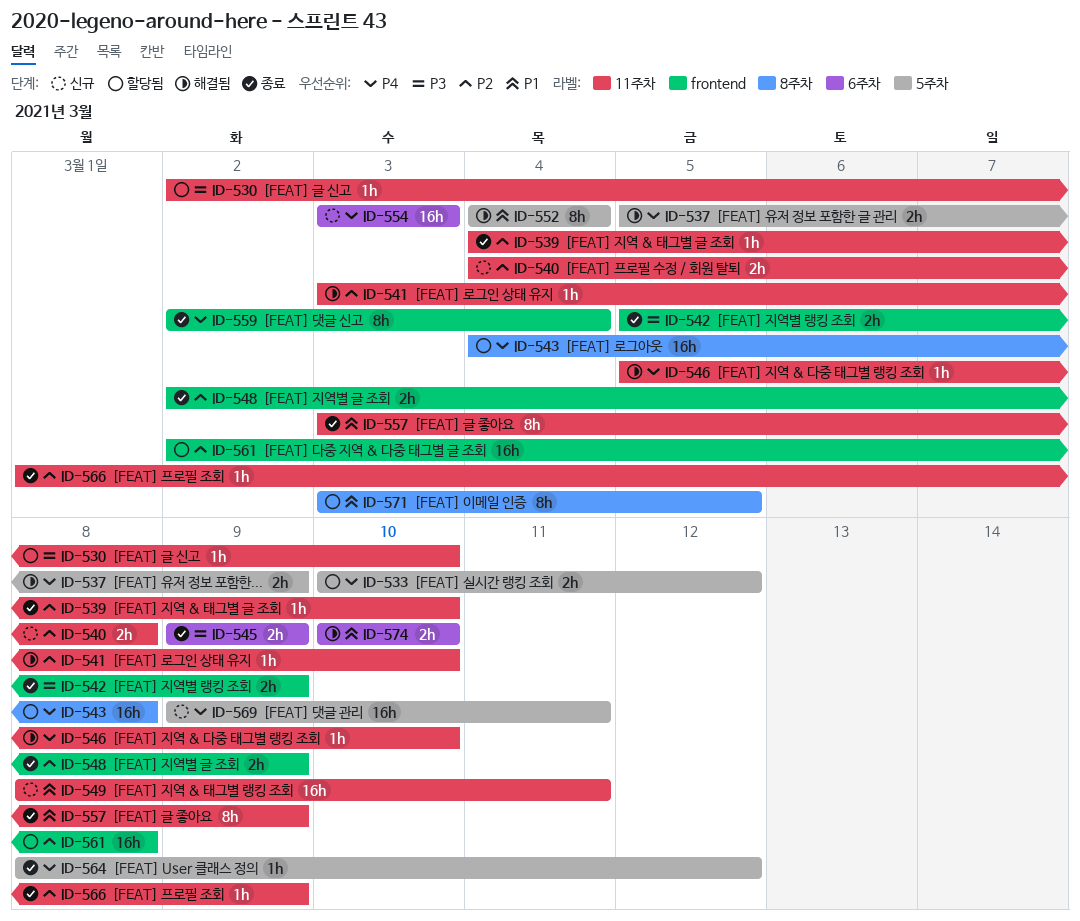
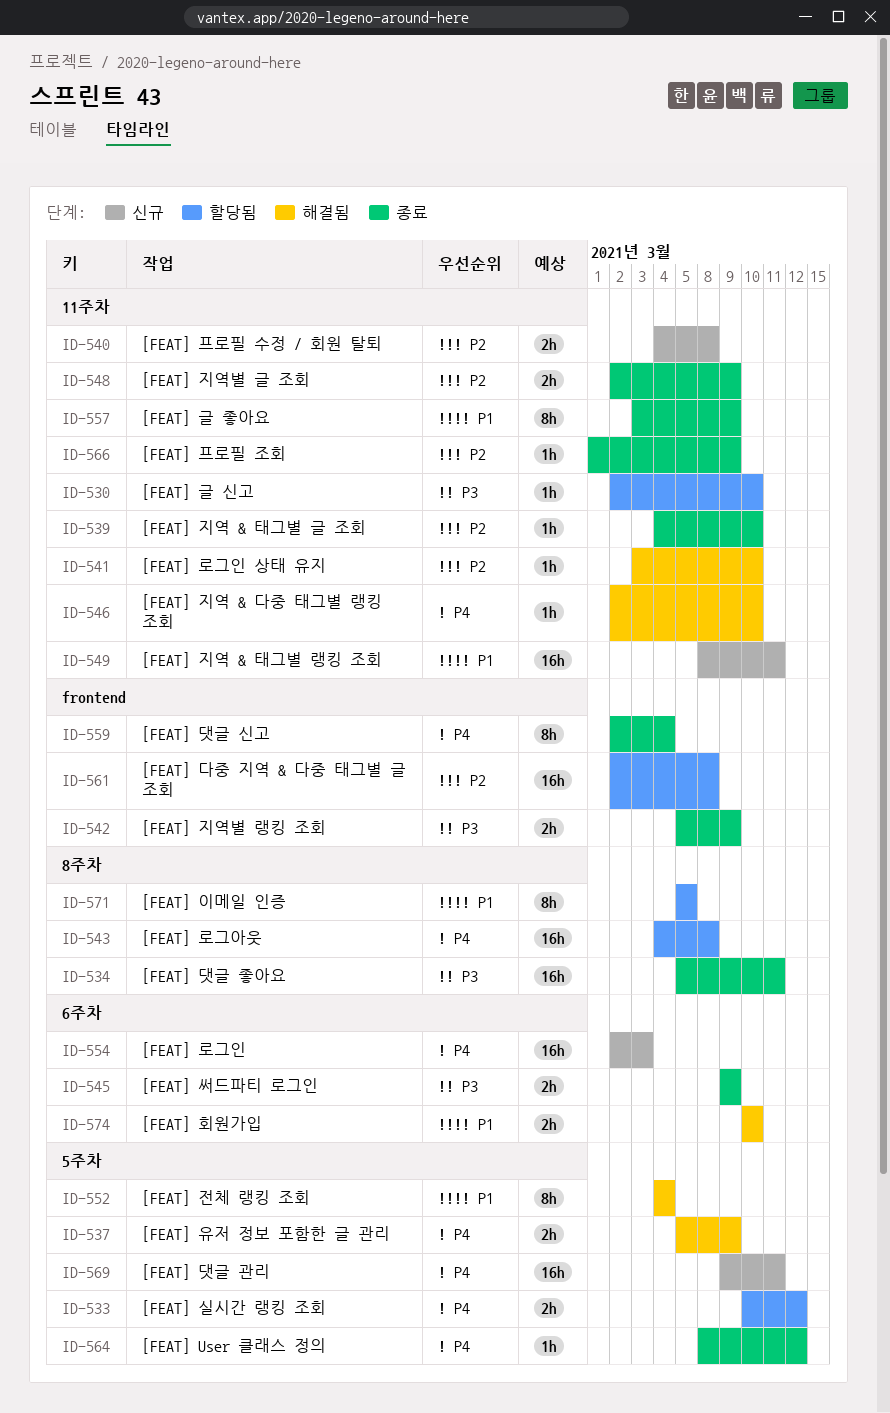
ID-534: none -> present
ID-546, start: Mar 5 -> Mar 2
ID-548, label: frontend -> 11주차
ID-554, start: Mar 3 -> Mar 2
ID-571, start: Mar 3 -> Mar 5

